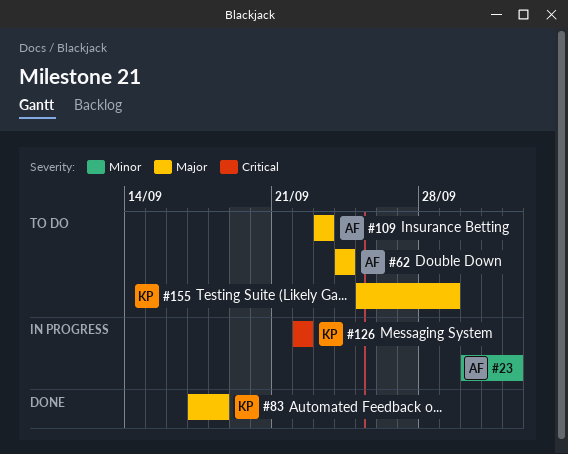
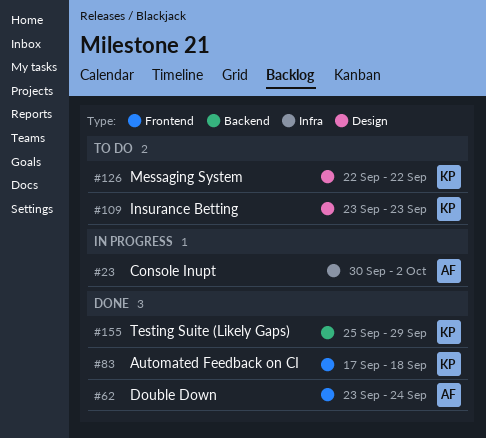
#62, status: To do -> Done
#62, start: Sep 24 -> Sep 23
#109, owner: AF -> KP
#126, status: In progress -> To do
#155, status: To do -> Done

